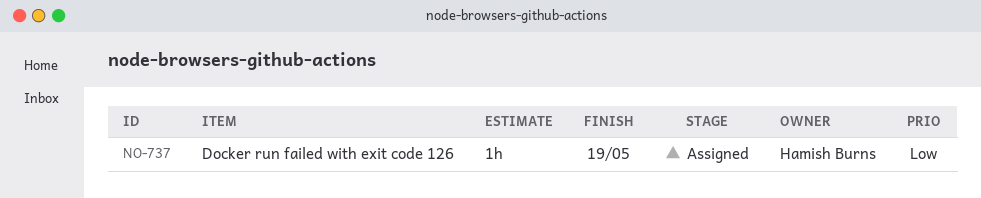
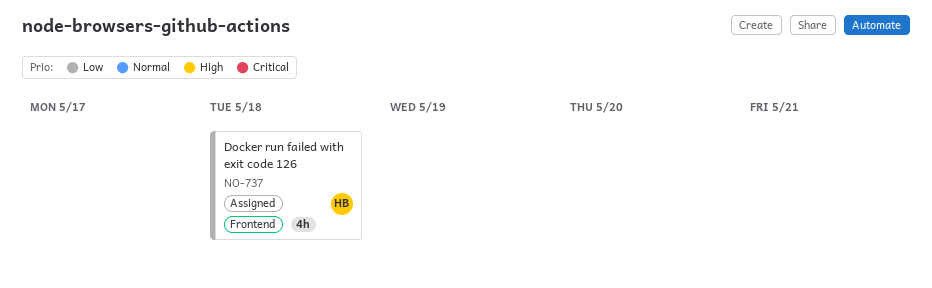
NO-737, estimate: 1h -> 4h
NO-737, due: May 19 -> May 18

